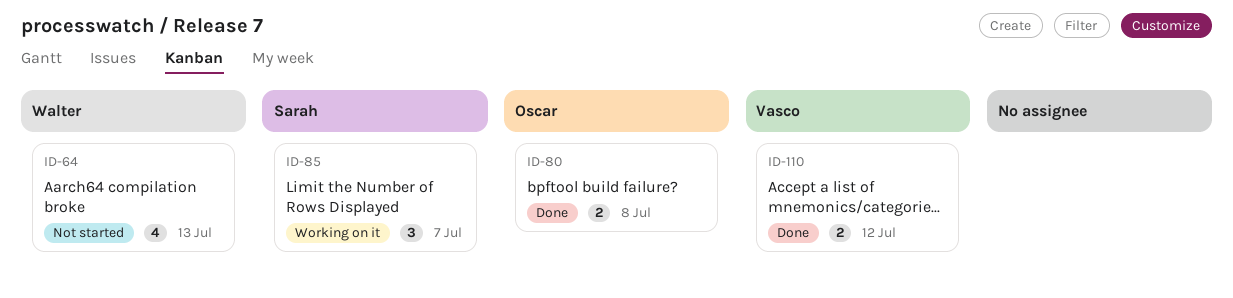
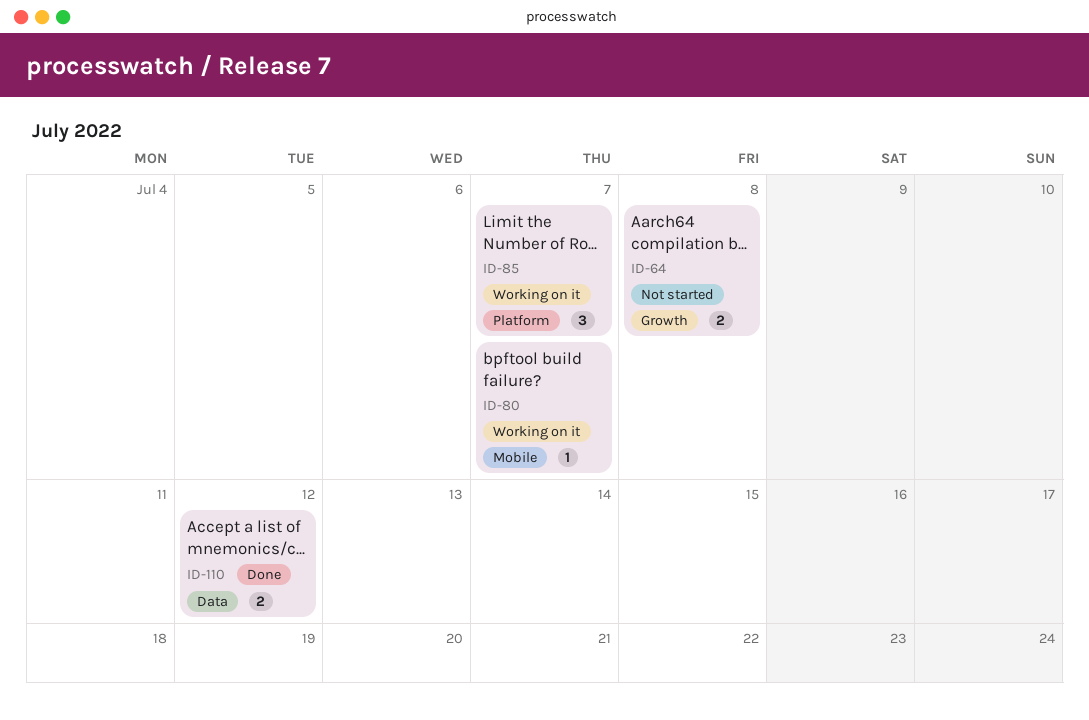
ID-64, estimate: 4 -> 2
ID-64, due: Jul 13 -> Jul 8
ID-80, status: Done -> Working on it
ID-80, estimate: 2 -> 1
ID-80, due: Jul 8 -> Jul 7

